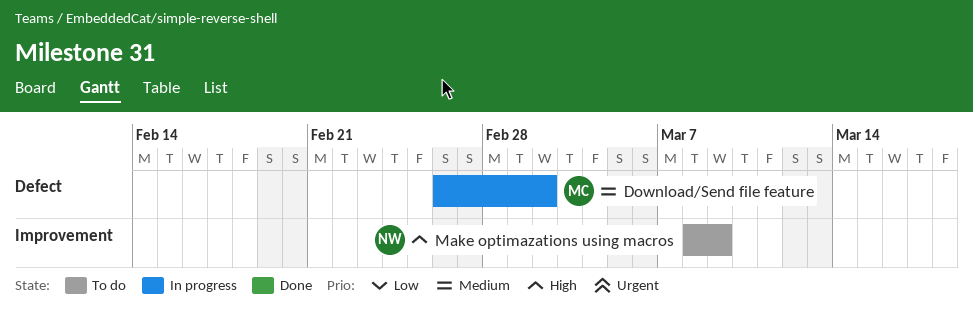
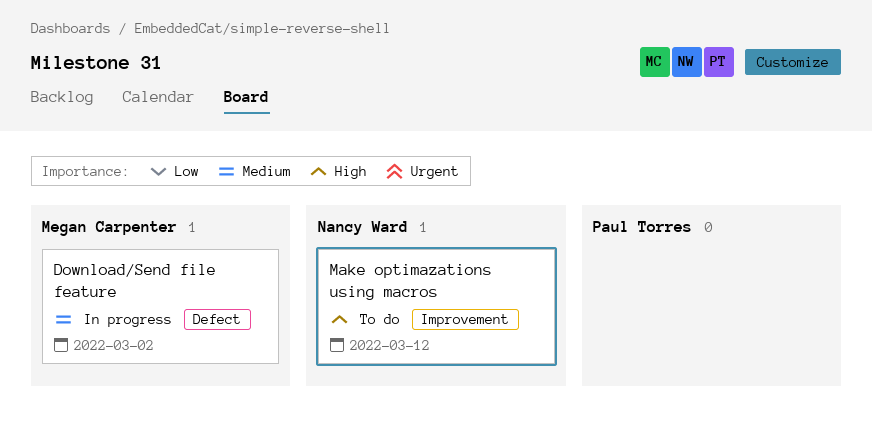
Make optimazations using macros, due: Mar 9 -> Mar 12

